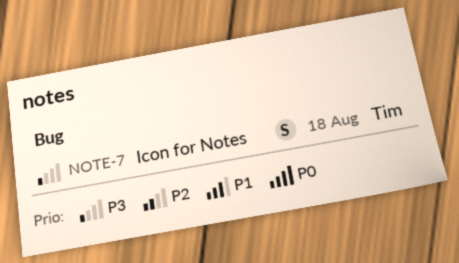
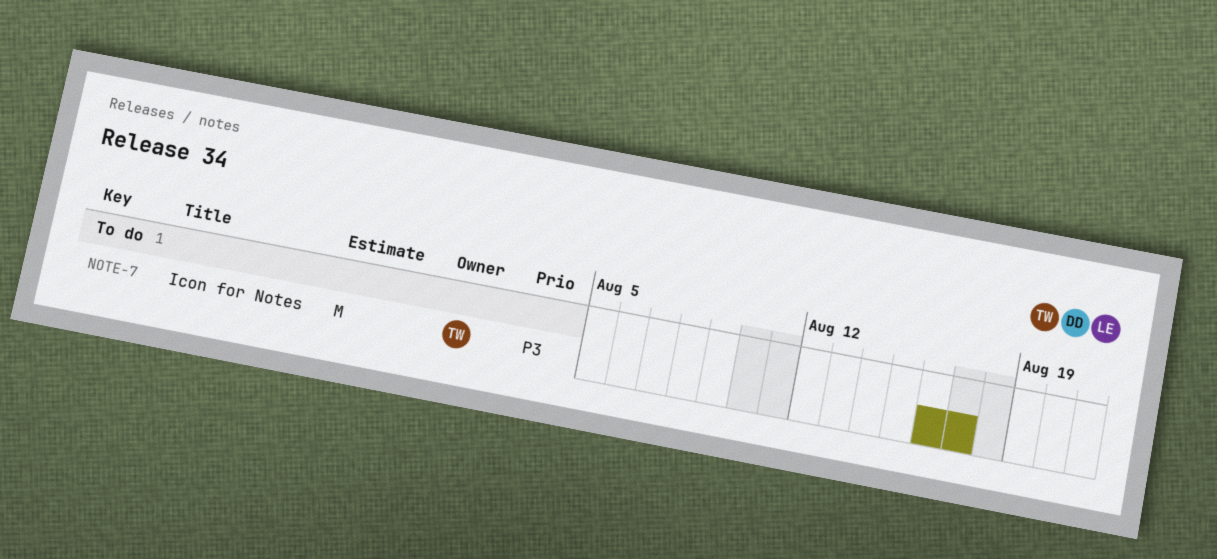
NOTE-7, estimate: S -> M
NOTE-7, due: Aug 18 -> Aug 17

